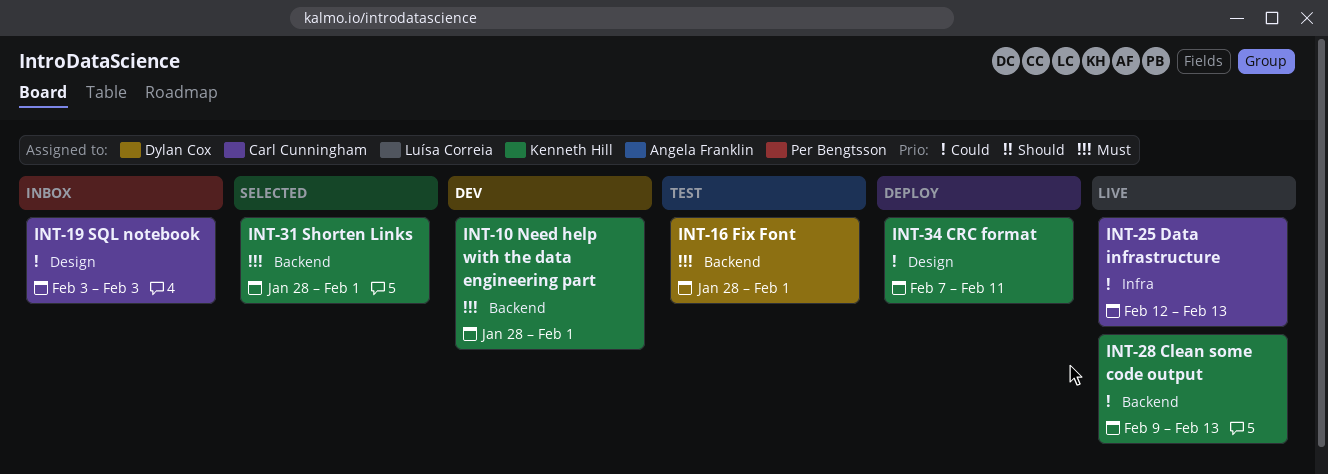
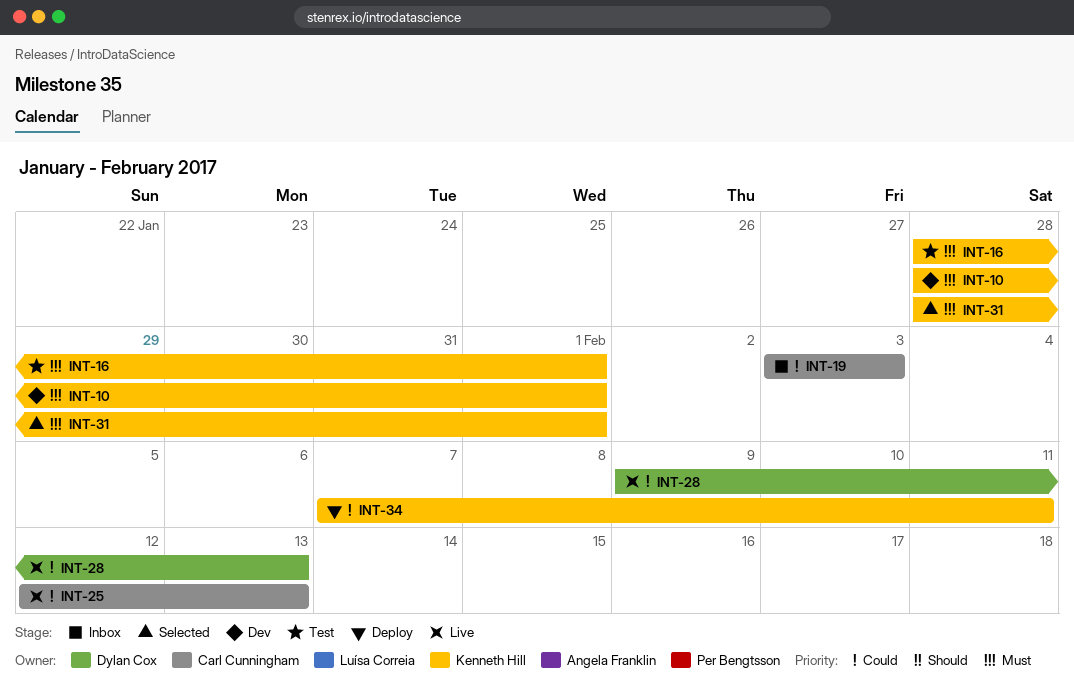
INT-16, owner: Dylan Cox -> Kenneth Hill
INT-28, owner: Kenneth Hill -> Dylan Cox

